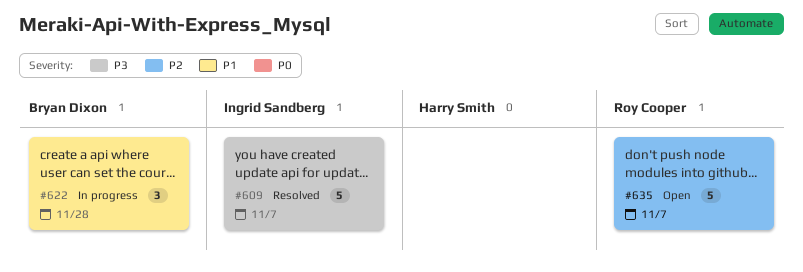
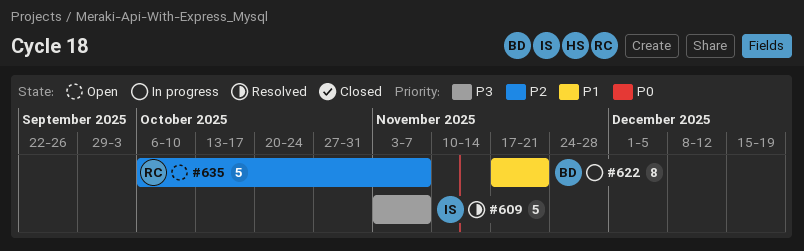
#622, estimate: 3 -> 8
#622, due: Nov 28 -> Nov 21

